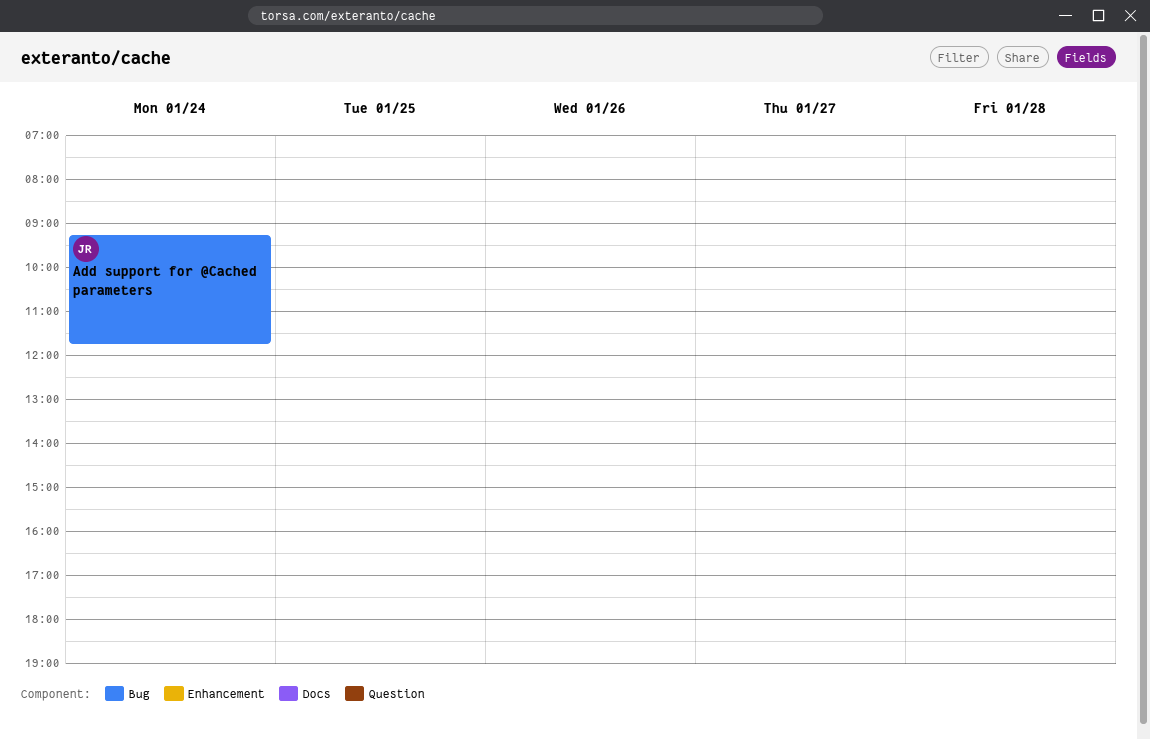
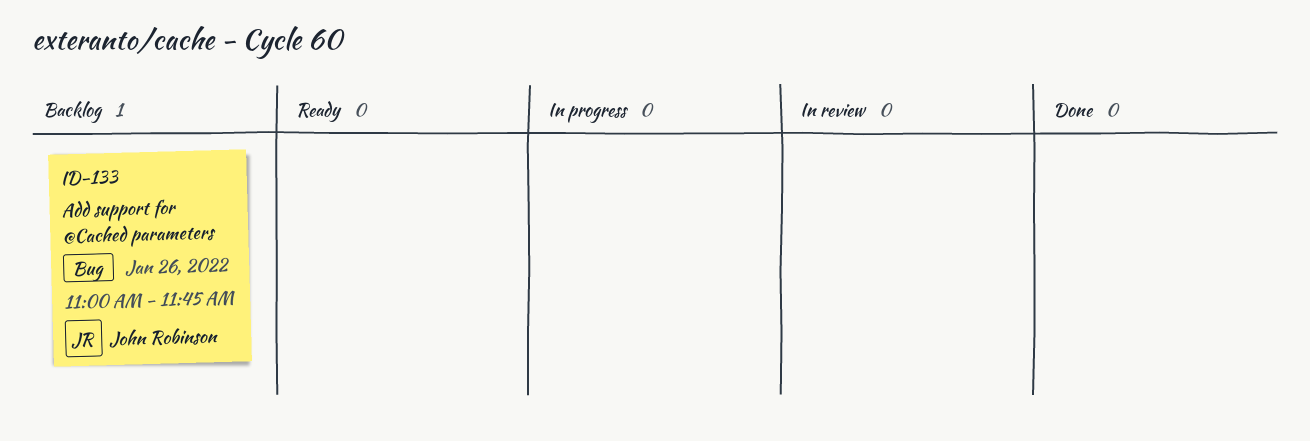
Add support for @Cached parameters, day: Jan 24 -> Jan 26
Add support for @Cached parameters, begins: 09:15 -> 11:00

